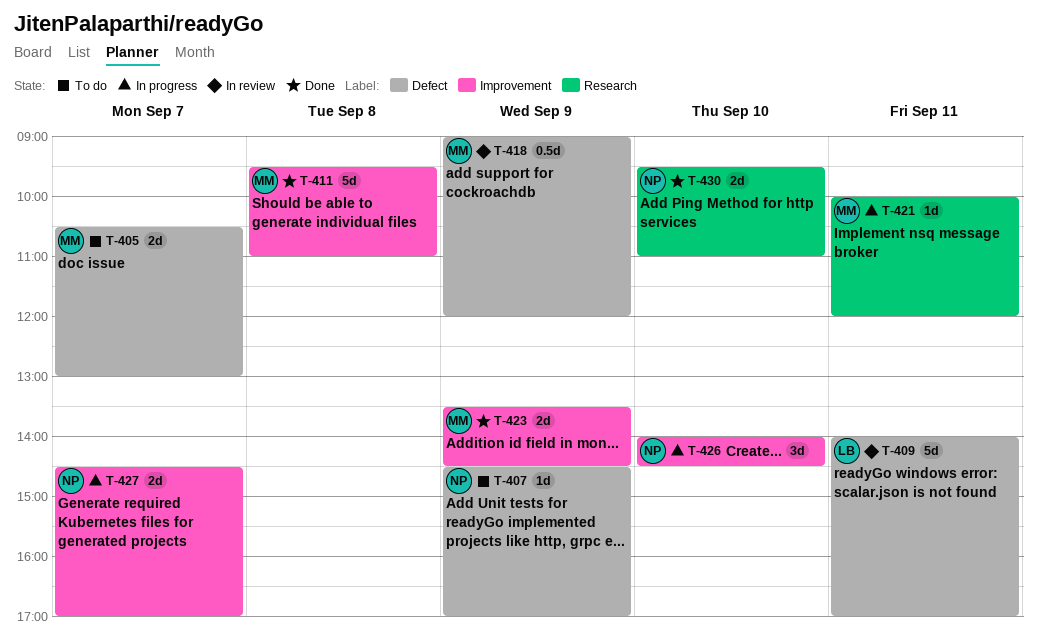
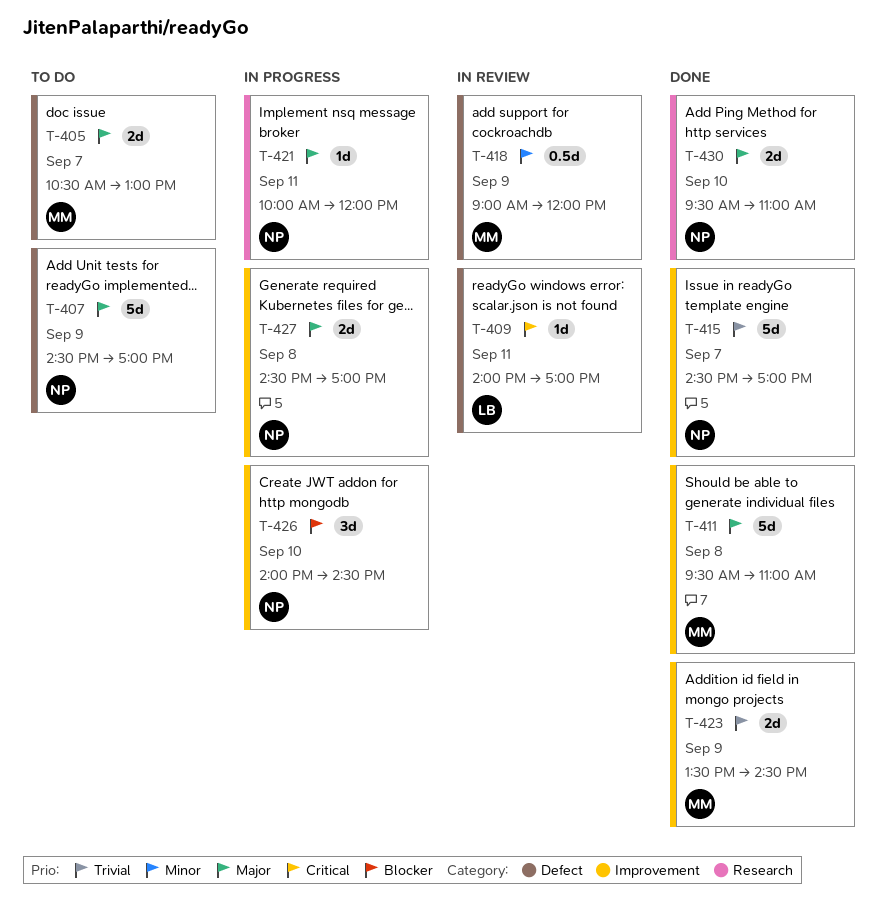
T-407, estimate: 1d -> 5d
T-409, estimate: 5d -> 1d
T-415: none -> present
T-421, owner: MM -> NP
T-427, day: Sep 7 -> Sep 8

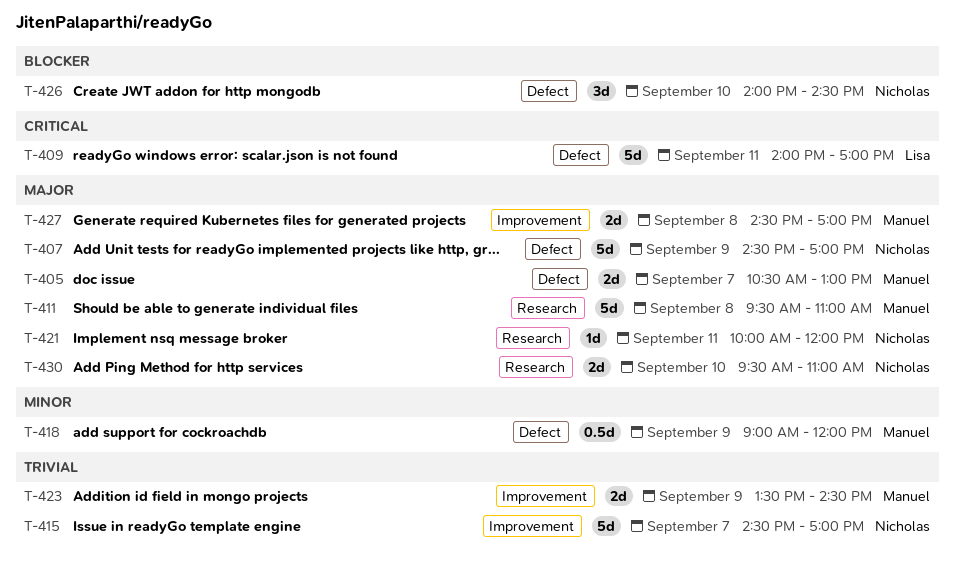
T-409, estimate: 1d -> 5d
T-411, label: Improvement -> Research
T-426, label: Improvement -> Defect
T-427, owner: Nicholas -> Manuel

